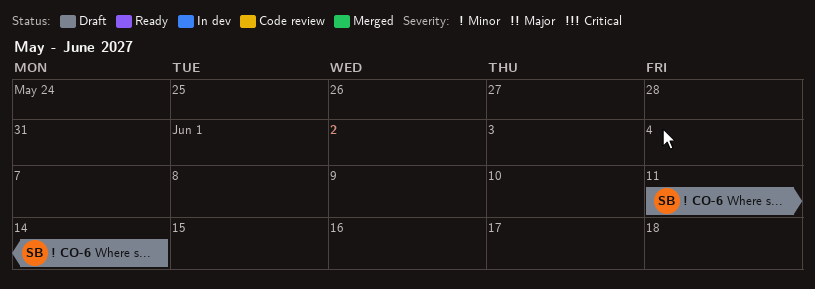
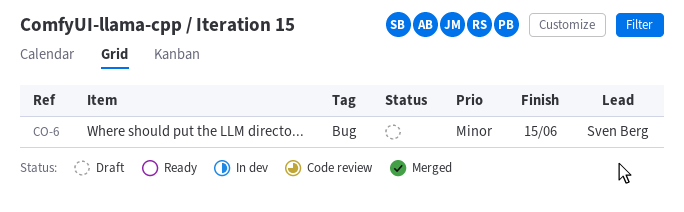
CO-6, due: Jun 14 -> Jun 15

